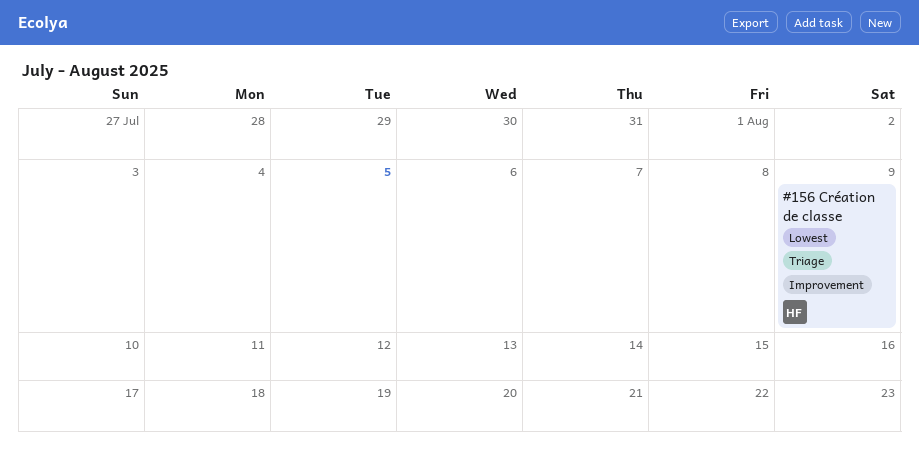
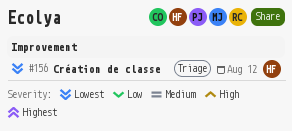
#156, due: Aug 9 -> Aug 12

